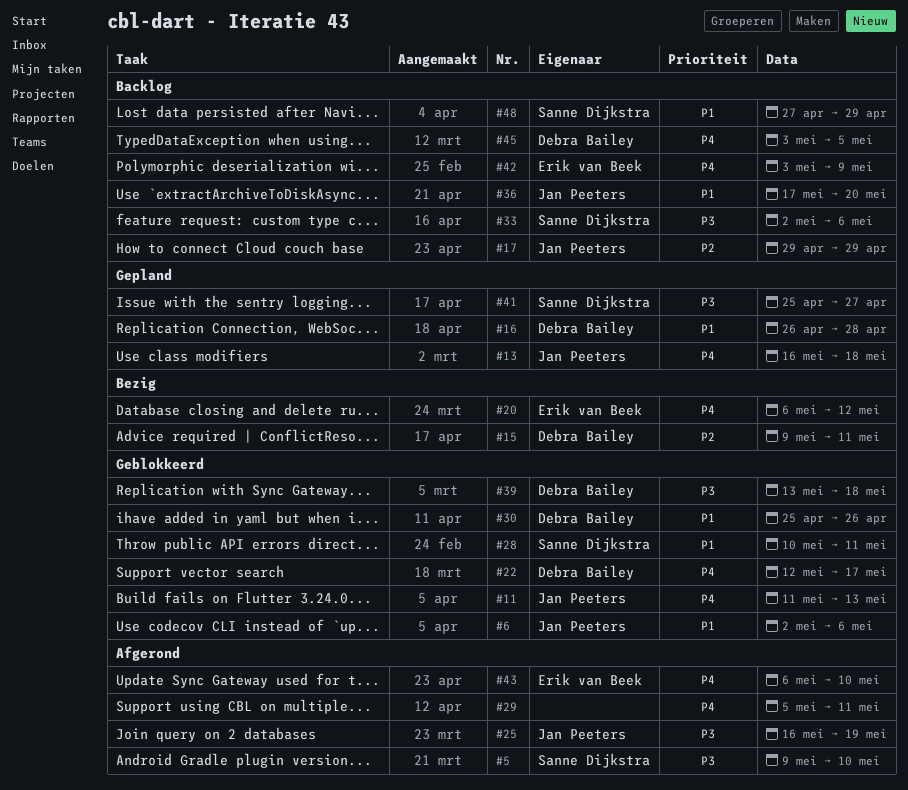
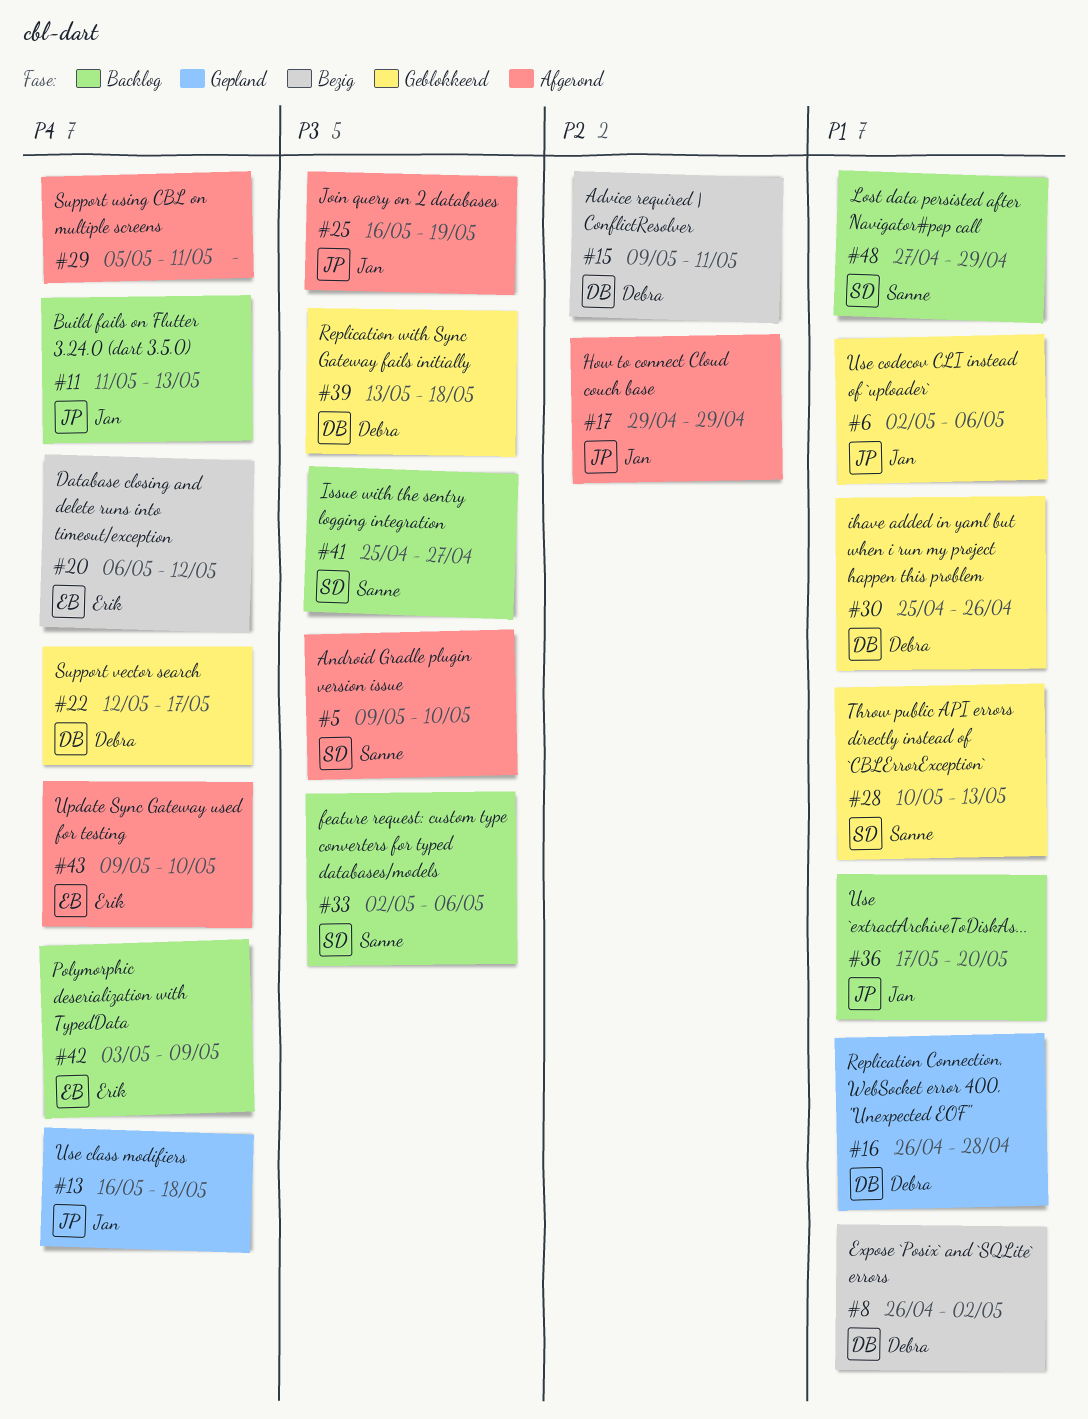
#8: none -> present
#11, status: Geblokkeerd -> Backlog
#17, status: Backlog -> Afgerond
#28, due: May 11 -> May 13
#41, status: Gepland -> Backlog
#43, start: May 6 -> May 9
#45: present -> none

